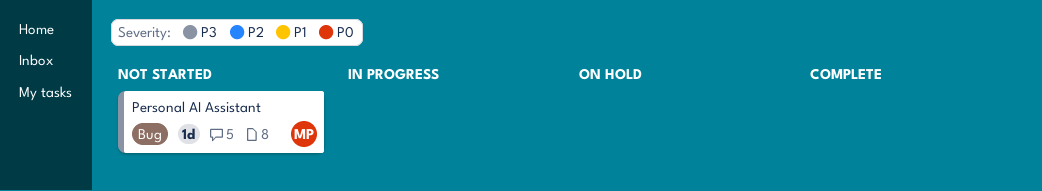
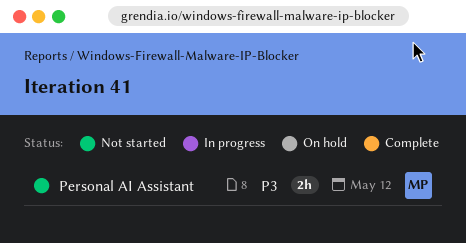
Personal AI Assistant, estimate: 1d -> 2h

